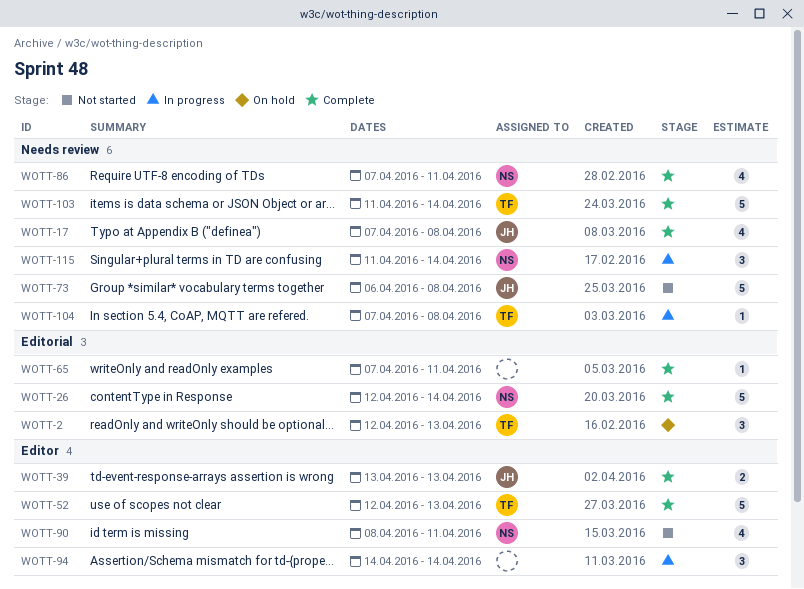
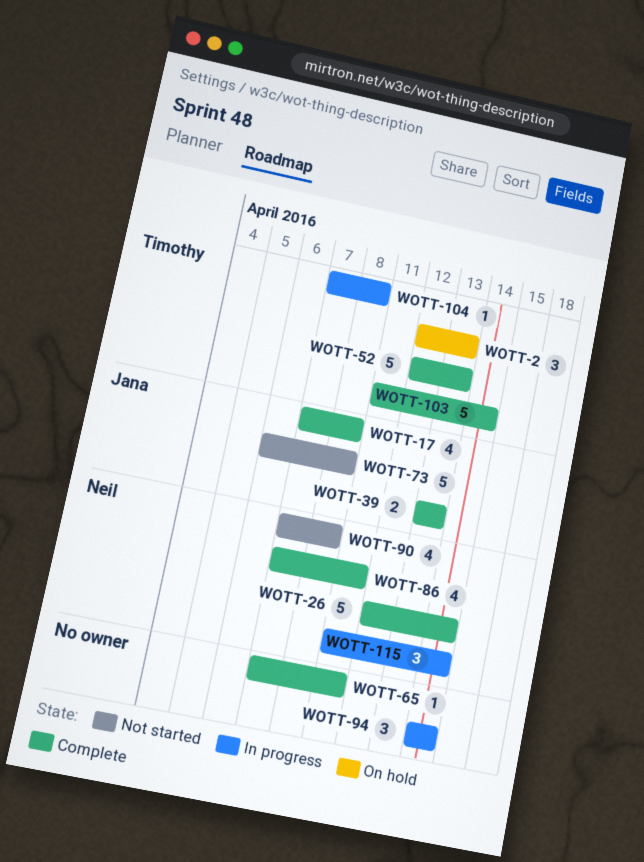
WOTT-90, start: Apr 8 -> Apr 7
WOTT-90, due: Apr 11 -> Apr 8

